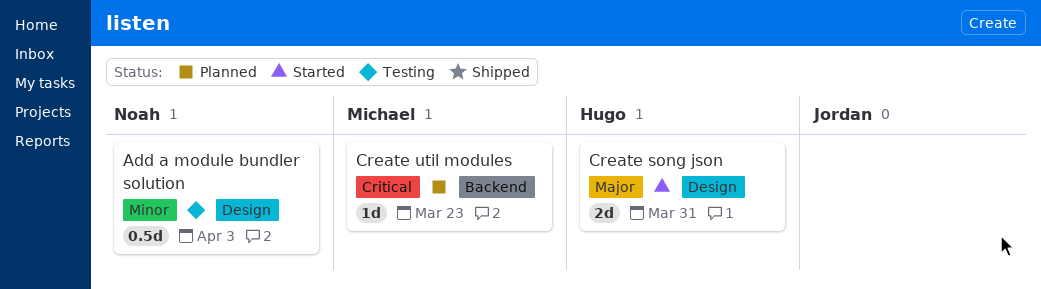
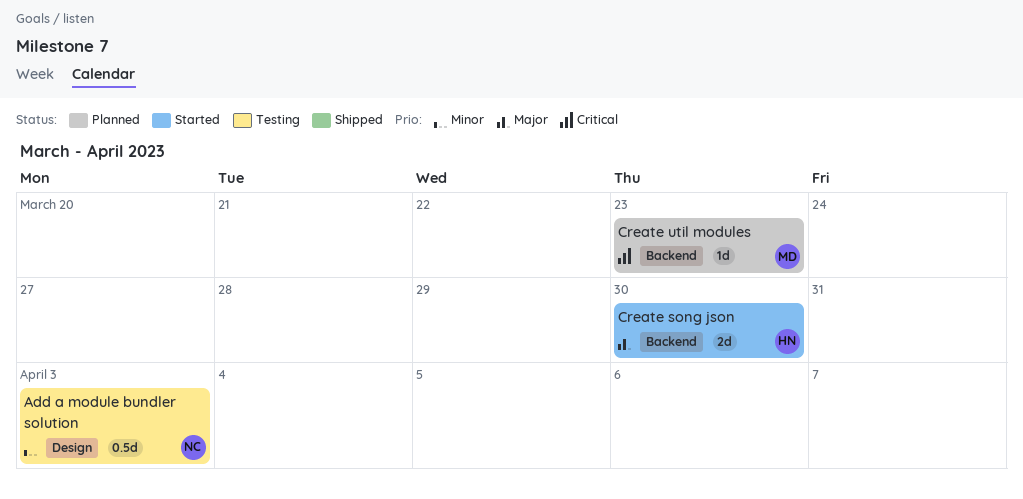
Create song json, label: Design -> Backend
Create song json, due: Mar 31 -> Mar 30

